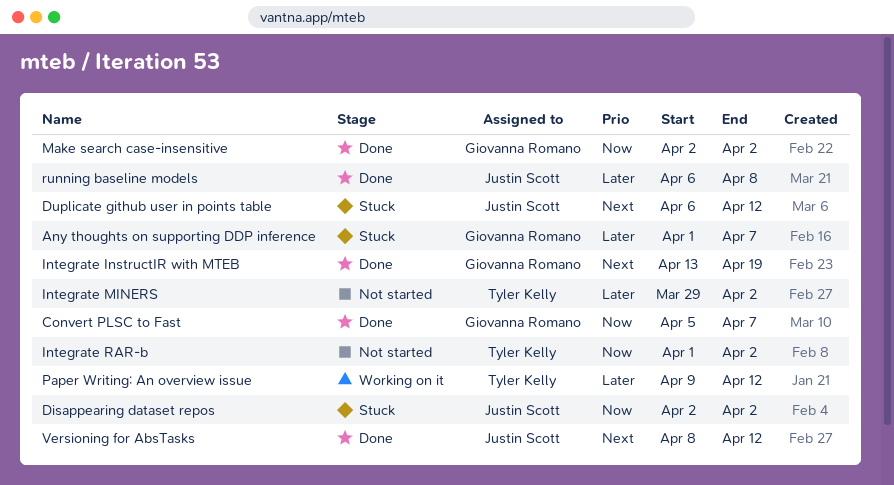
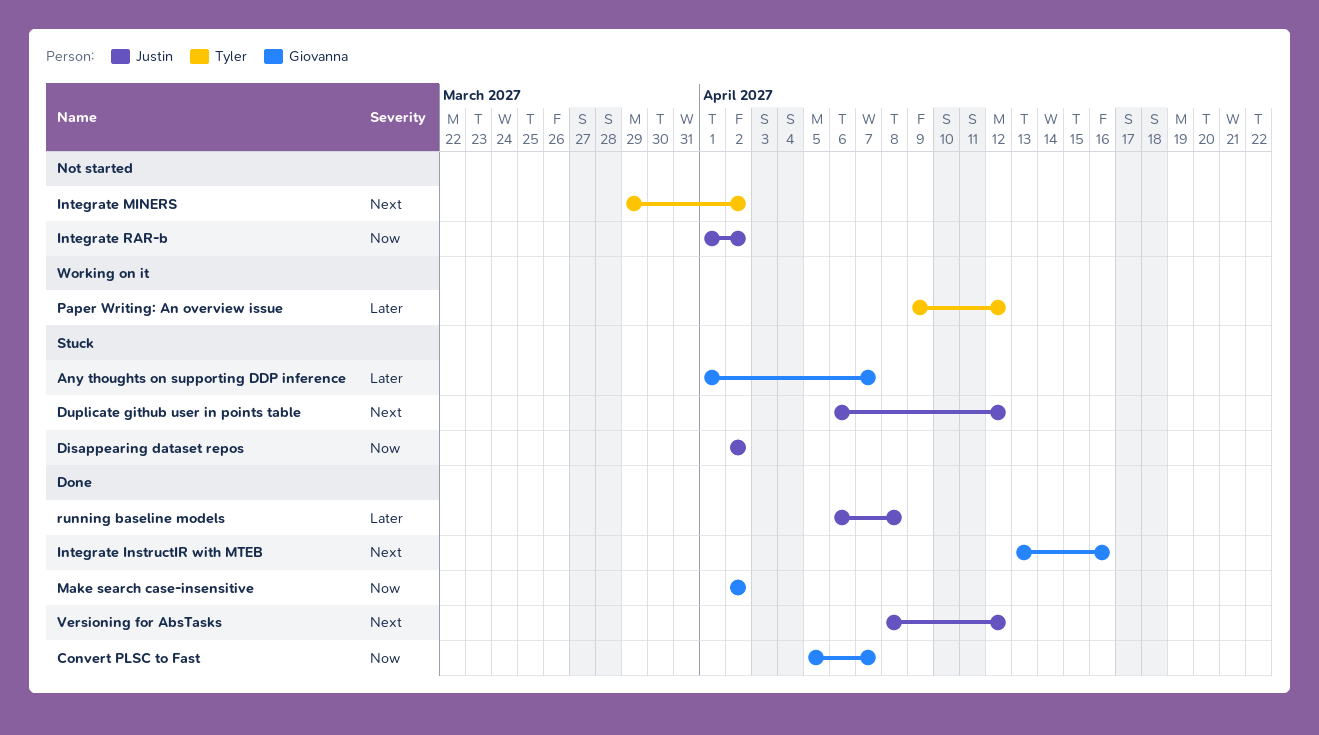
Integrate InstructIR with MTEB, due: Apr 19 -> Apr 16
Integrate MINERS, priority: Later -> Next
Integrate RAR-b, owner: Tyler Kelly -> Justin Scott

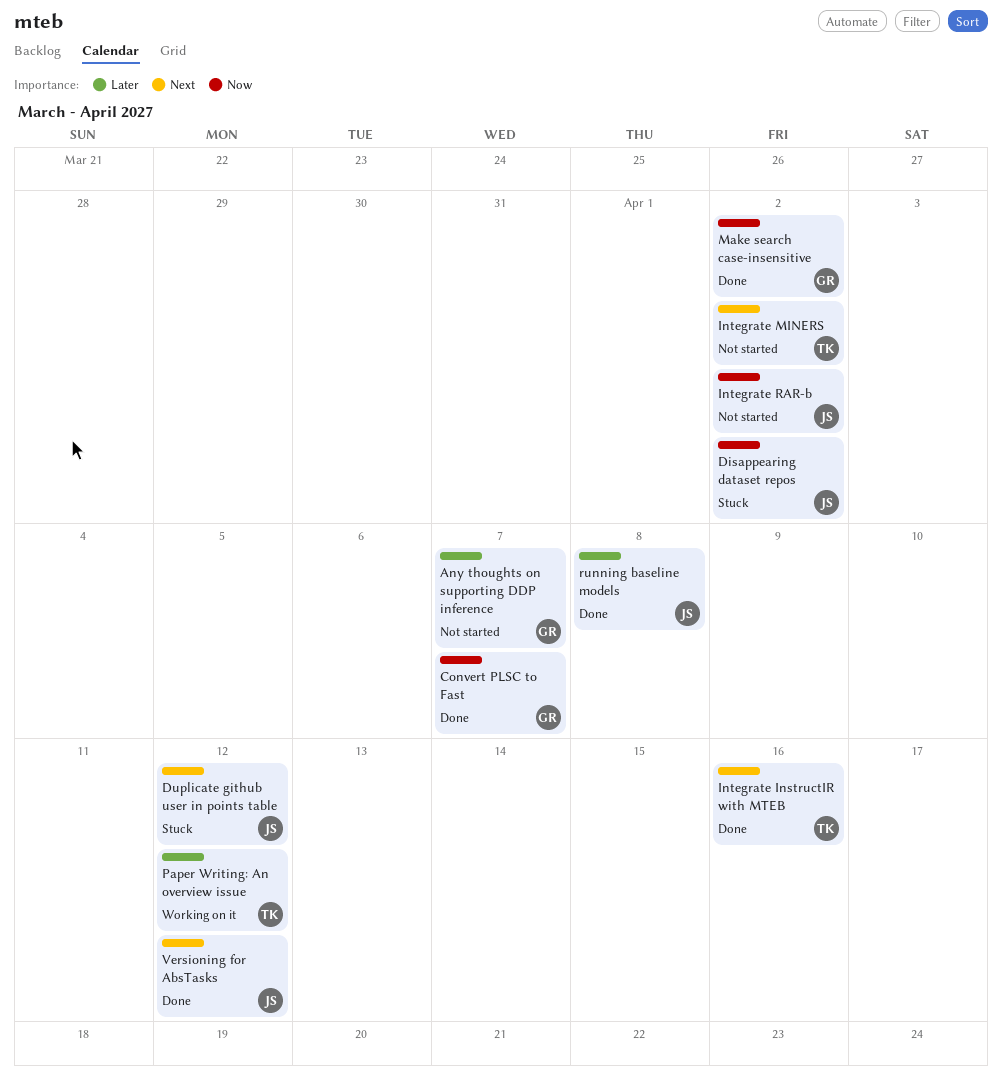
Any thoughts on supporting DDP inference, status: Stuck -> Not started
Integrate InstructIR with MTEB, owner: Giovanna -> Tyler

